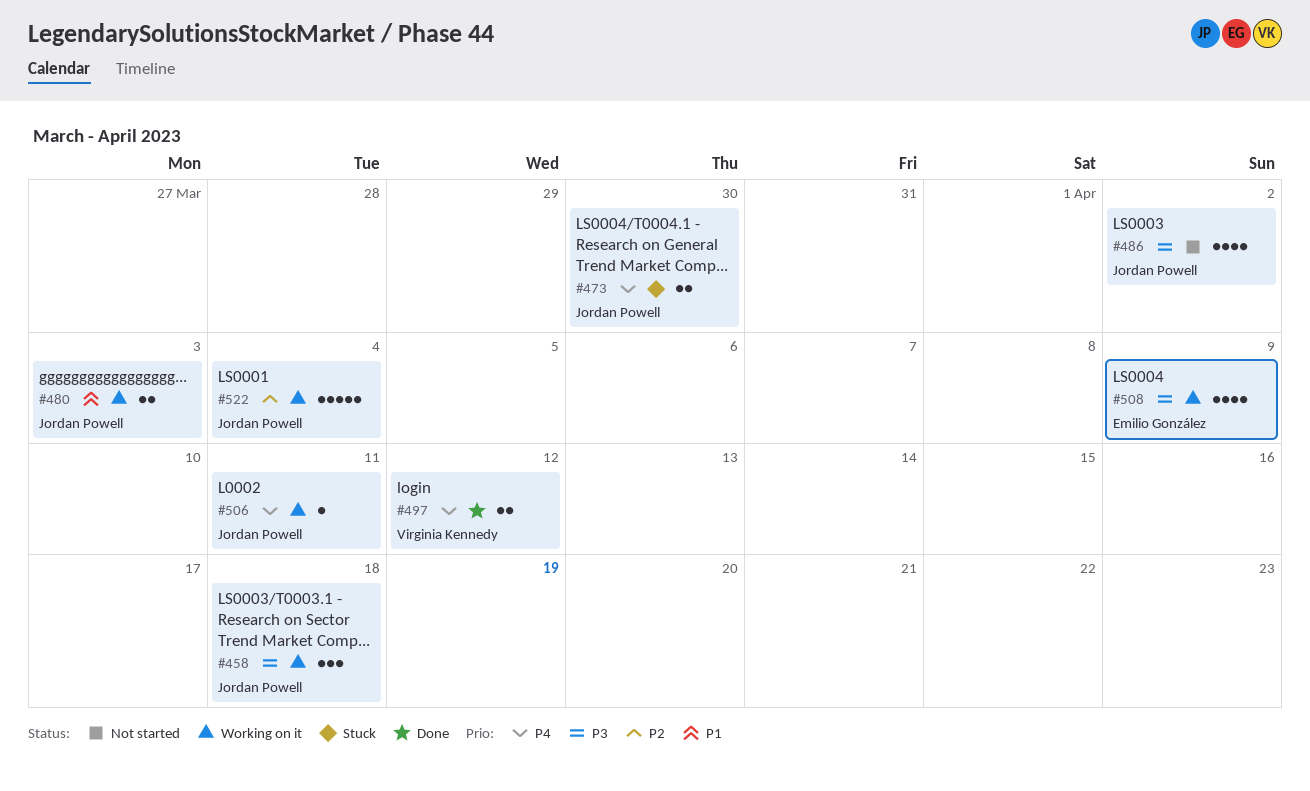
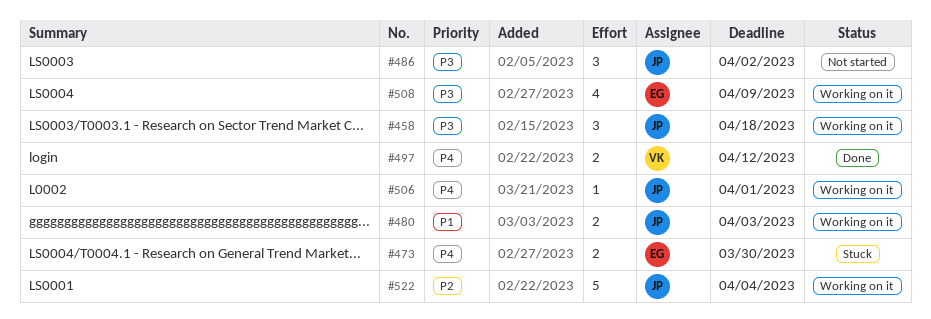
#473, owner: Jordan Powell -> Emilio González
#486, estimate: 4 -> 3
#506, due: Apr 11 -> Apr 1

